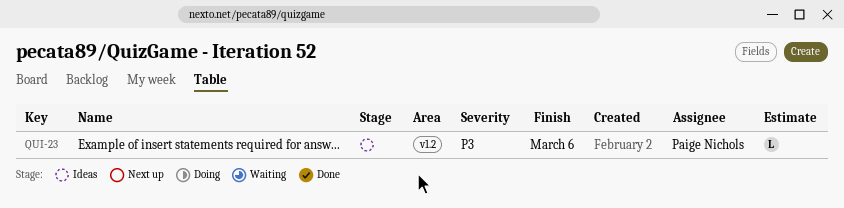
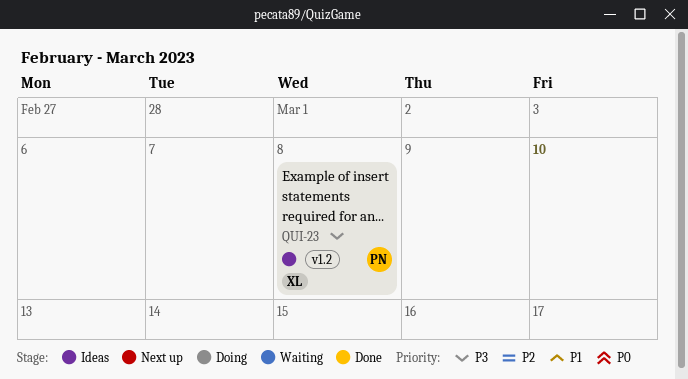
QUI-23, estimate: L -> XL
QUI-23, due: Mar 6 -> Mar 8

